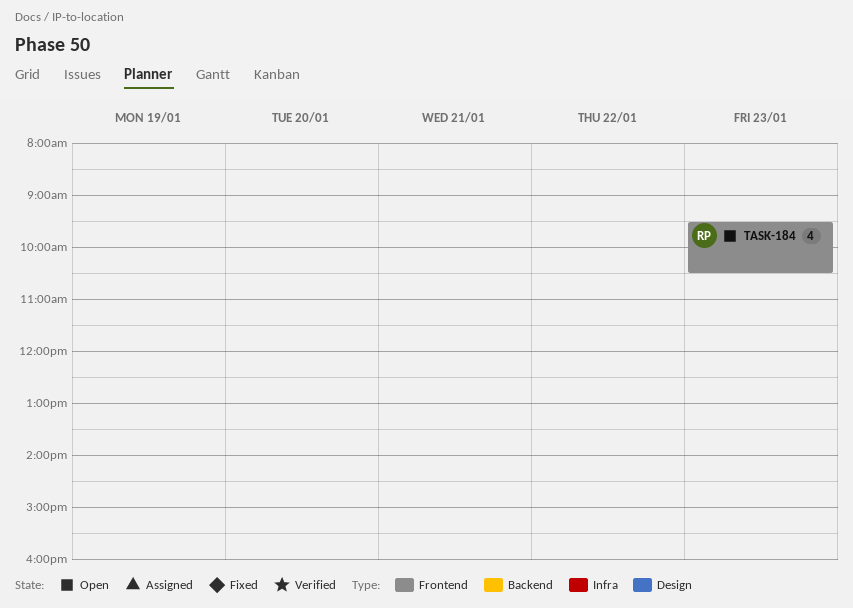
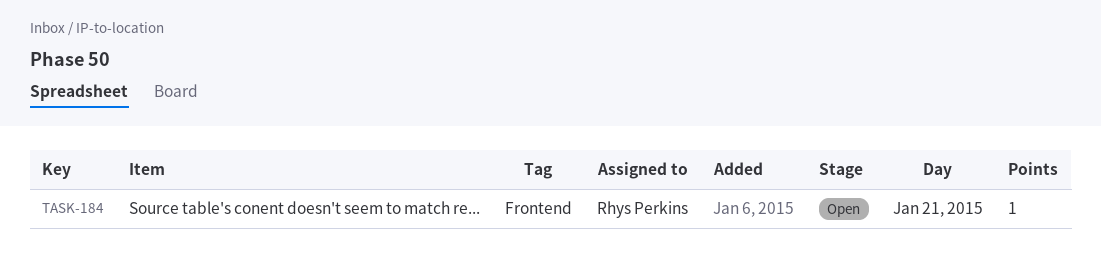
TASK-184, estimate: 4 -> 1
TASK-184, day: Jan 23 -> Jan 21

